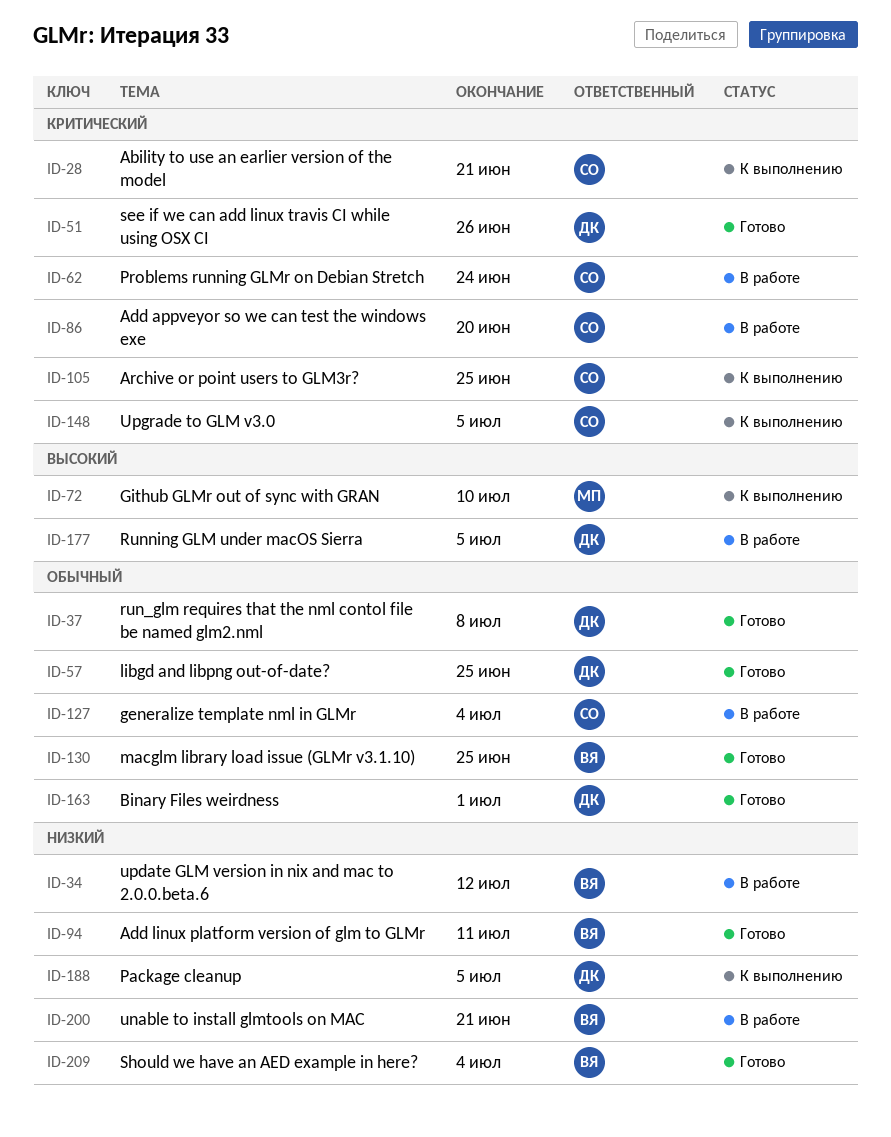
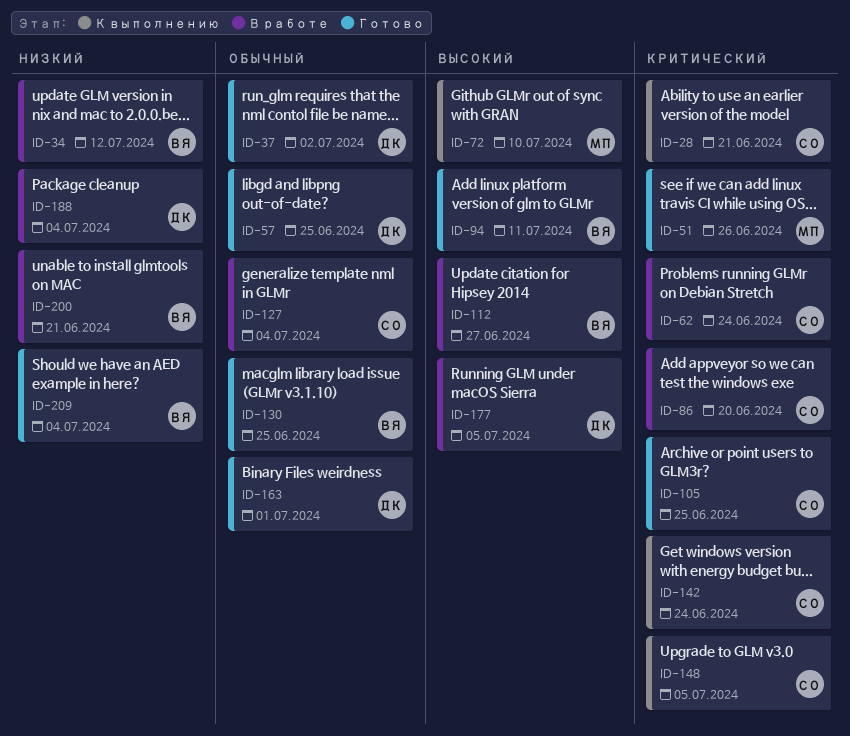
ID-37, due: Jul 8 -> Jul 2
ID-51, owner: ДК -> МП
ID-94, priority: Низкий -> Высокий
ID-105, status: К выполнению -> Готово
ID-112: none -> present
ID-142: none -> present
ID-188, status: К выполнению -> В работе
ID-188, due: Jul 5 -> Jul 4

